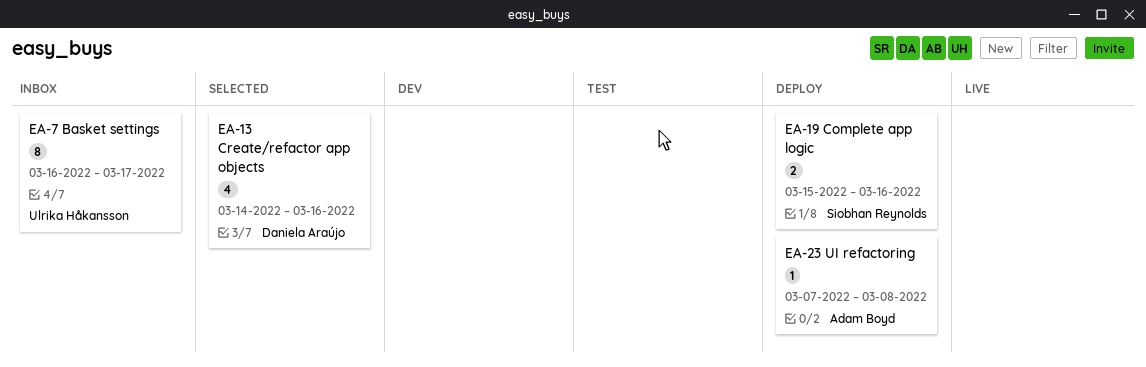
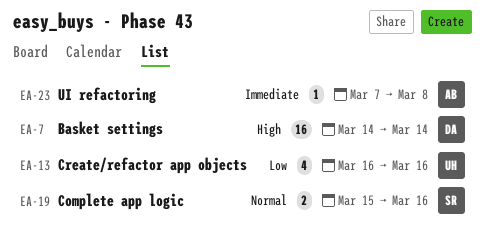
EA-7, owner: Ulrika Håkansson -> Daniela Araújo
EA-7, estimate: 8 -> 16
EA-7, start: Mar 16 -> Mar 14
EA-7, due: Mar 17 -> Mar 14
EA-13, owner: Daniela Araújo -> Ulrika Håkansson
EA-13, start: Mar 14 -> Mar 16

